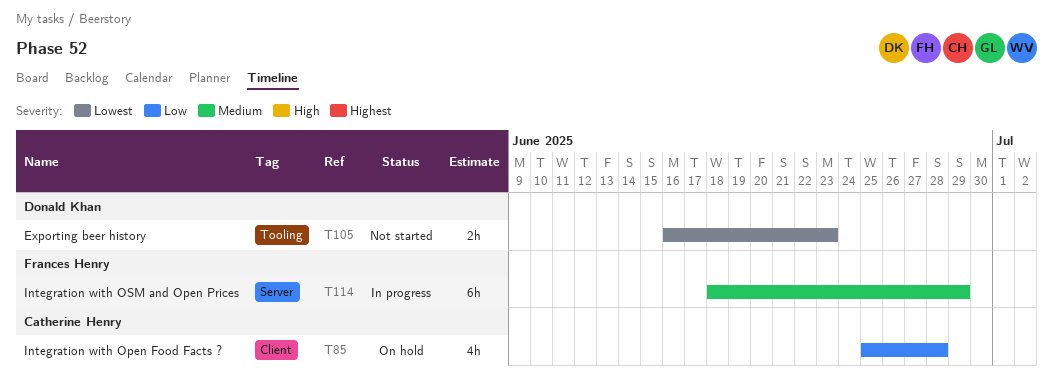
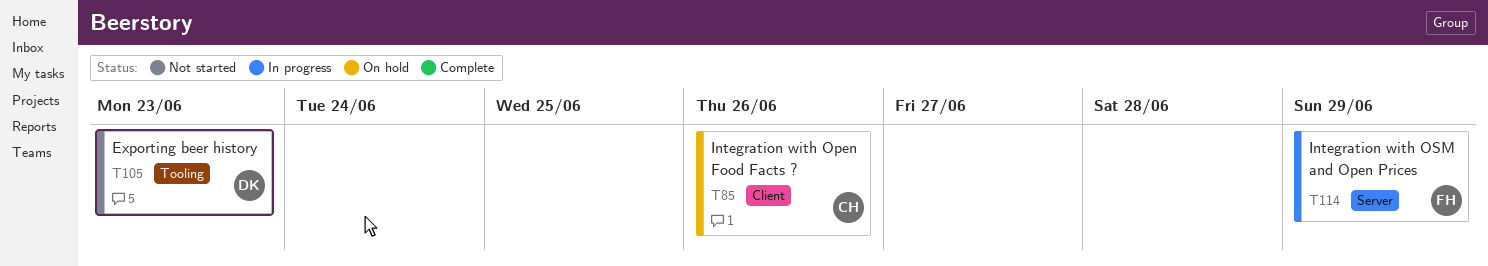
T85, due: Jun 28 -> Jun 26

